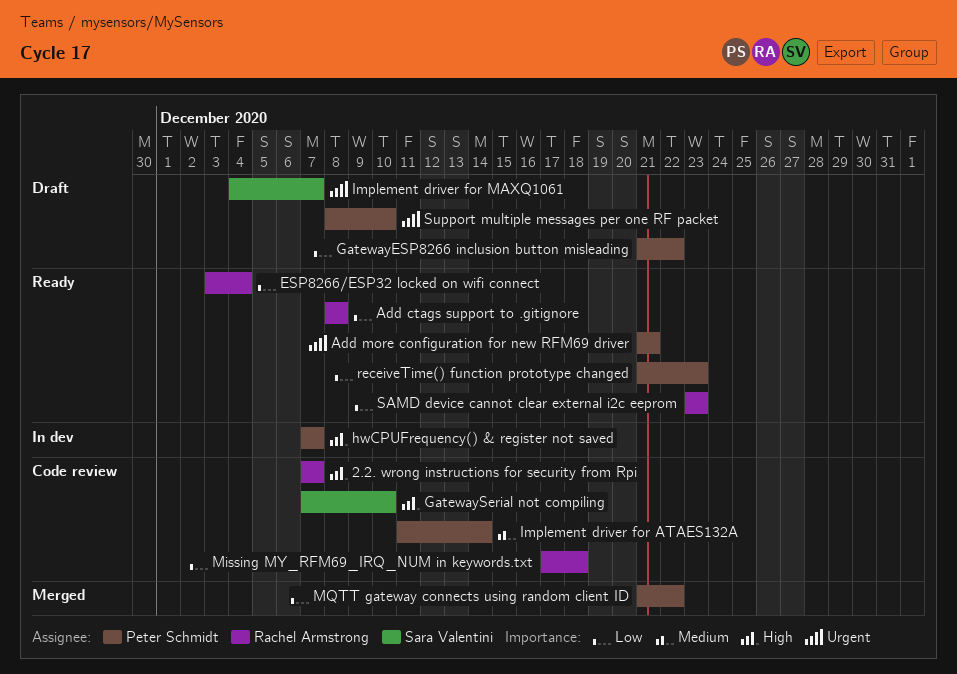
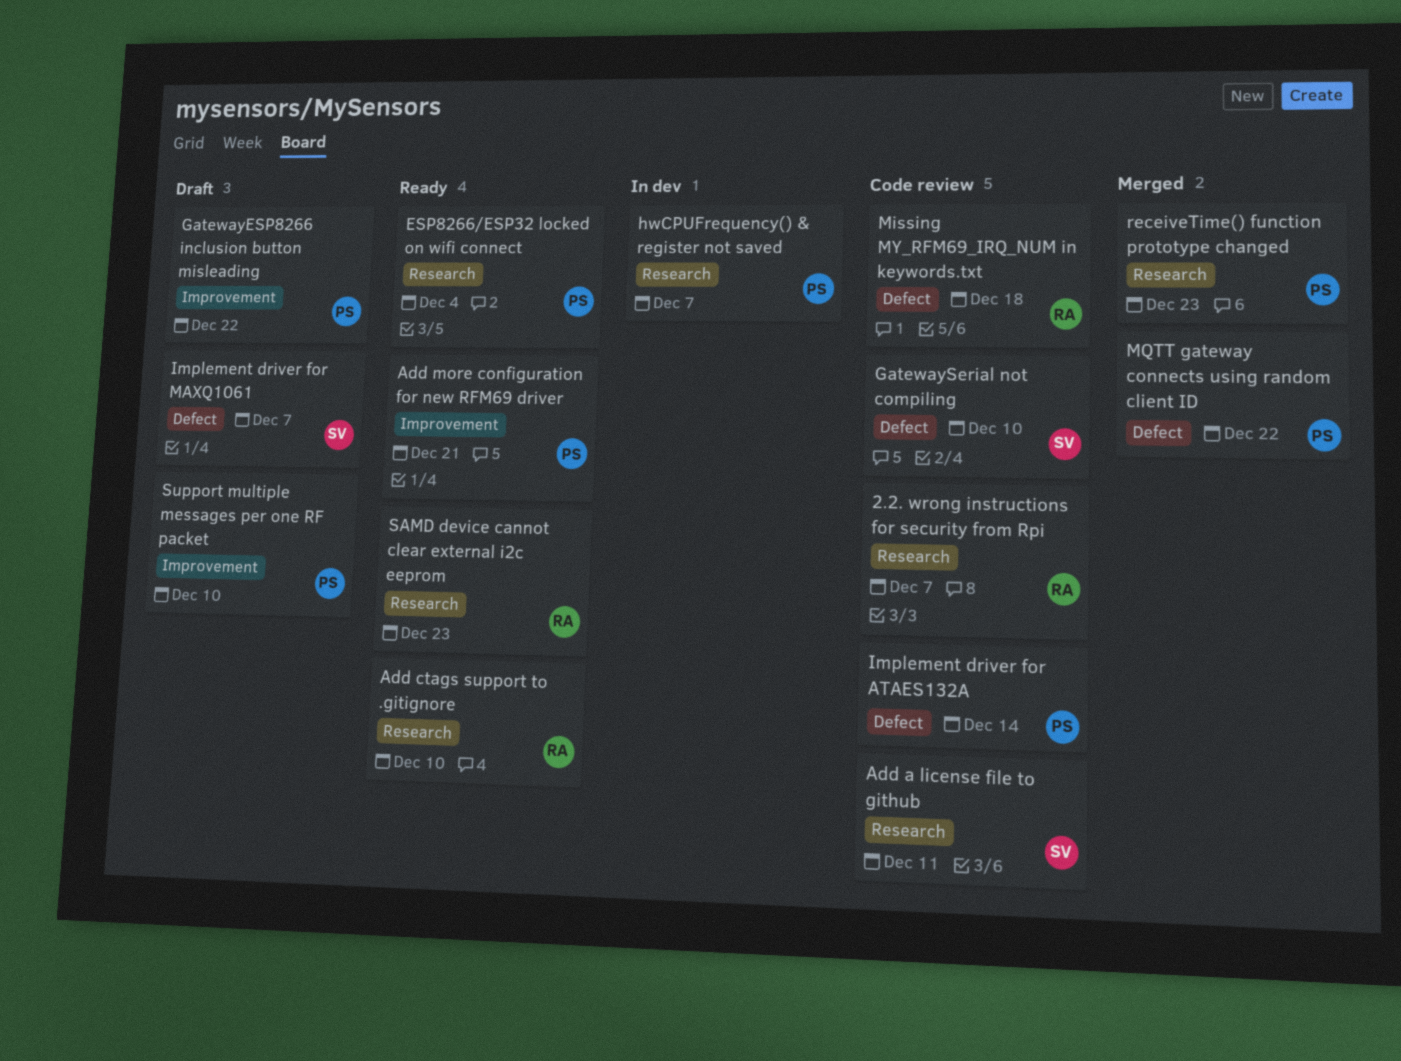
Add a license file to github: none -> present
Add ctags support to .gitignore, due: Dec 8 -> Dec 10
ESP8266/ESP32 locked on wifi connect, owner: Rachel Armstrong -> Peter Schmidt
receiveTime() function prototype changed, status: Ready -> Merged

